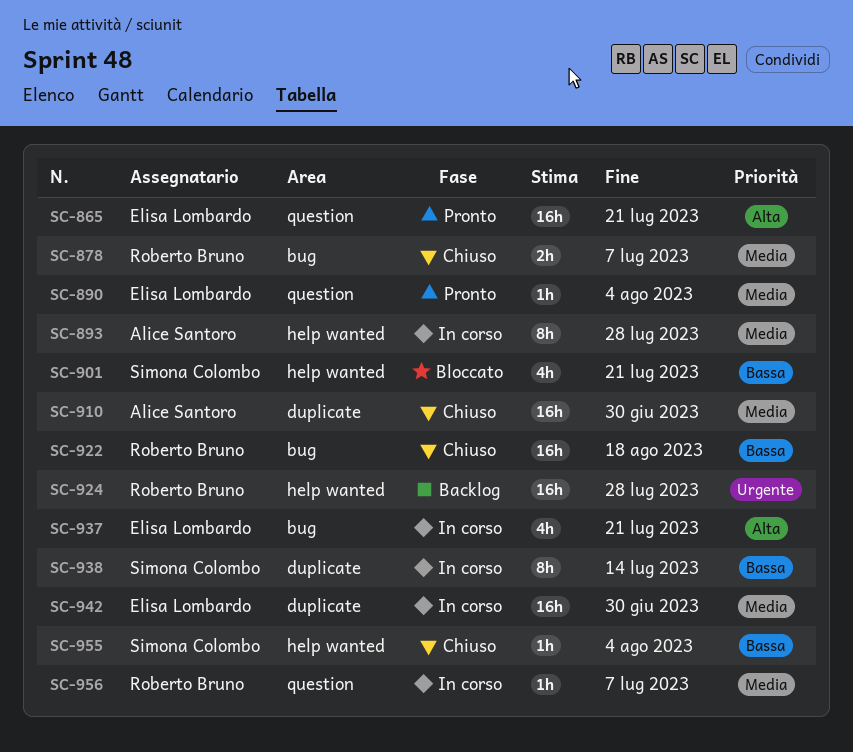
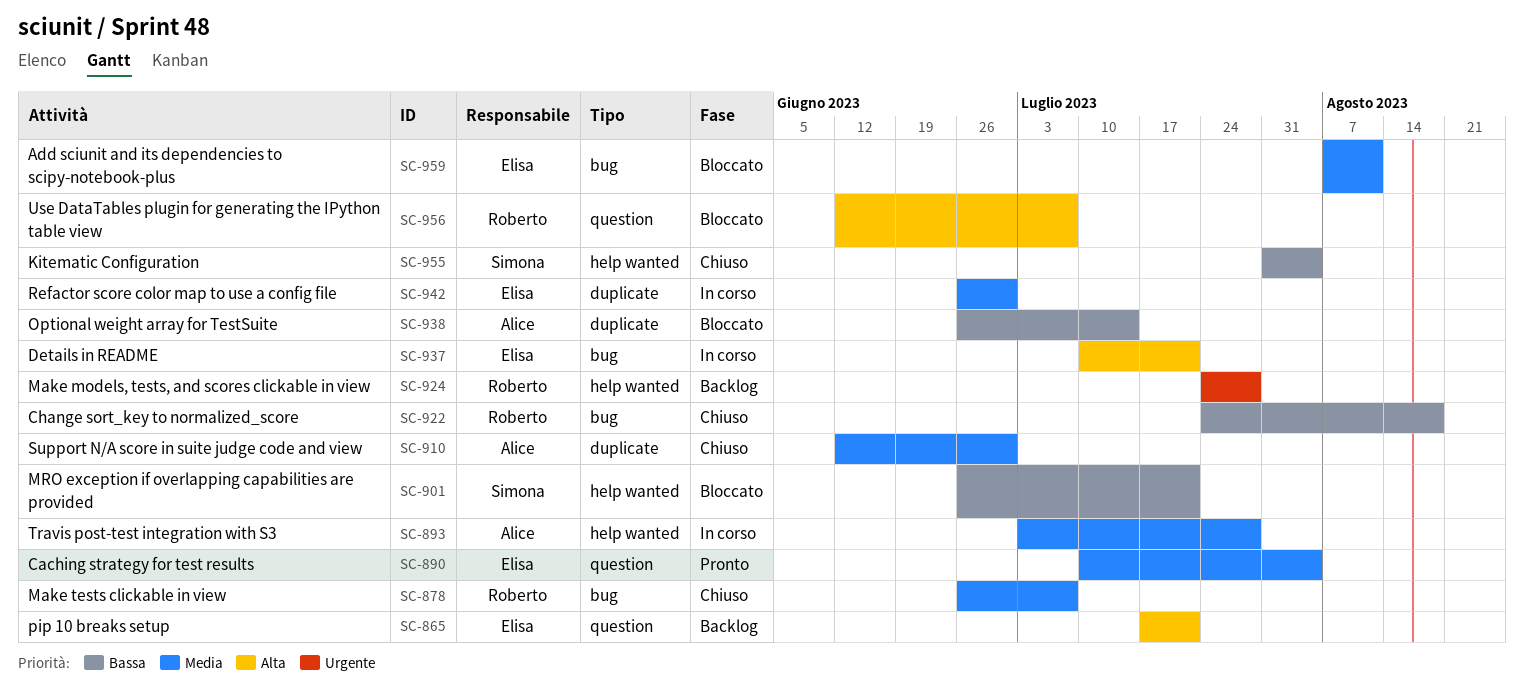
SC-865, status: Pronto -> Backlog
SC-938, status: In corso -> Bloccato
SC-938, owner: Simona Colombo -> Alice Santoro
SC-956, status: In corso -> Bloccato
SC-956, priority: Media -> Alta
SC-959: none -> present

